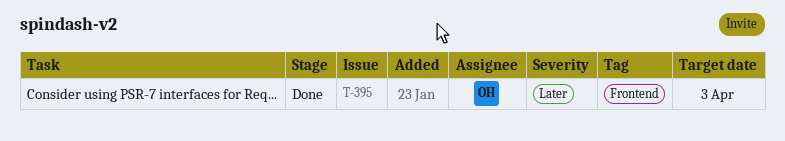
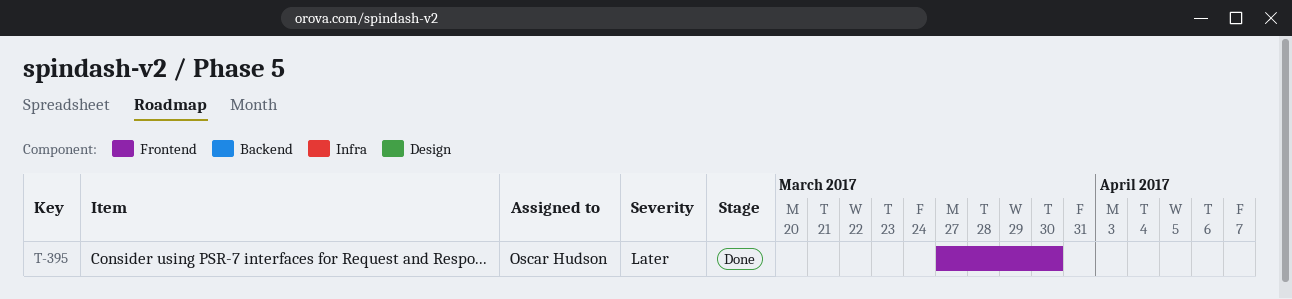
T-395, due: Apr 3 -> Mar 30

